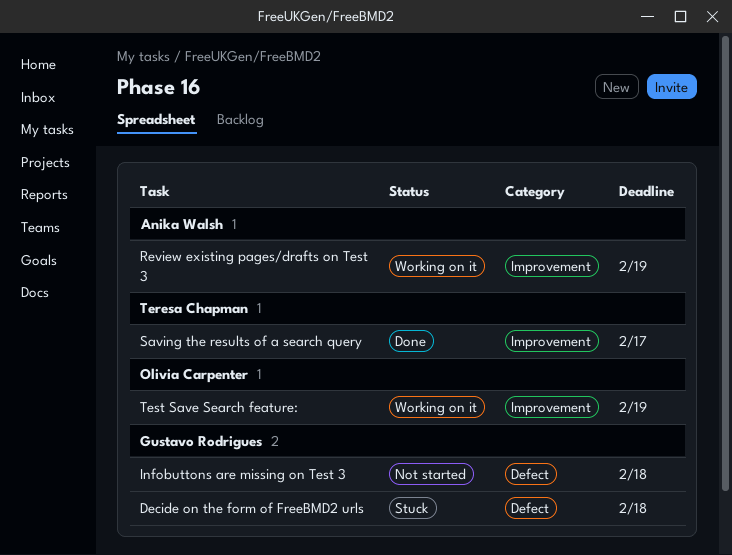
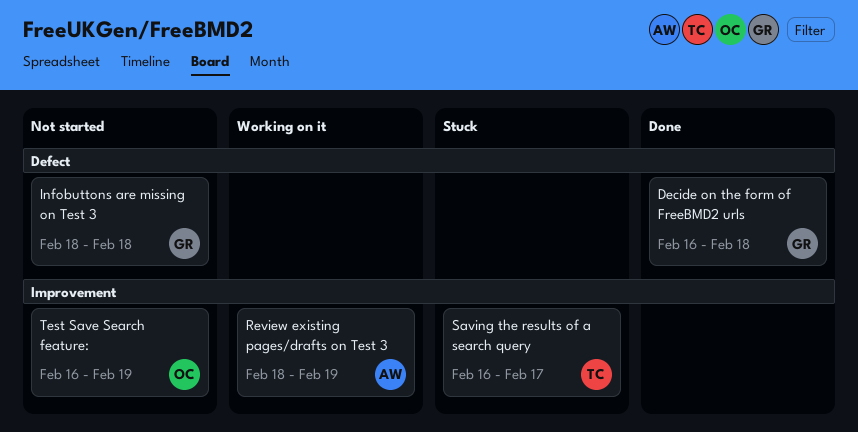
Decide on the form of FreeBMD2 urls, status: Stuck -> Done
Saving the results of a search query, status: Done -> Stuck
Test Save Search feature:, status: Working on it -> Not started

